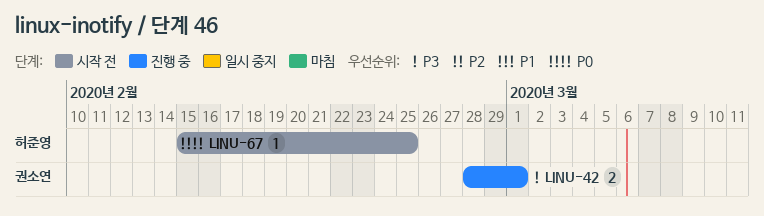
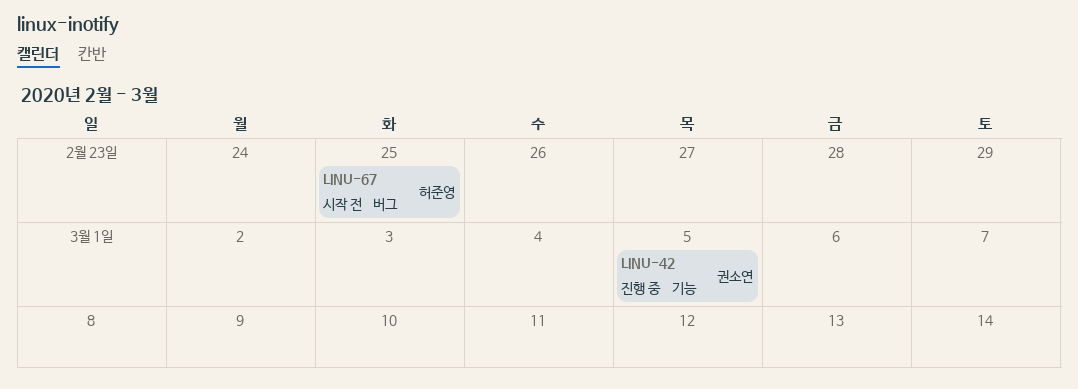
LINU-42, due: Mar 1 -> Mar 5

